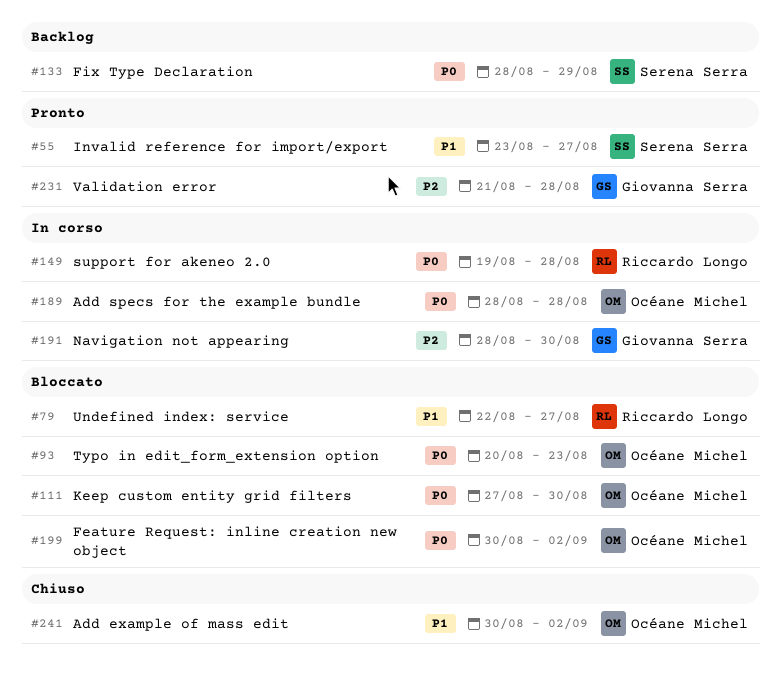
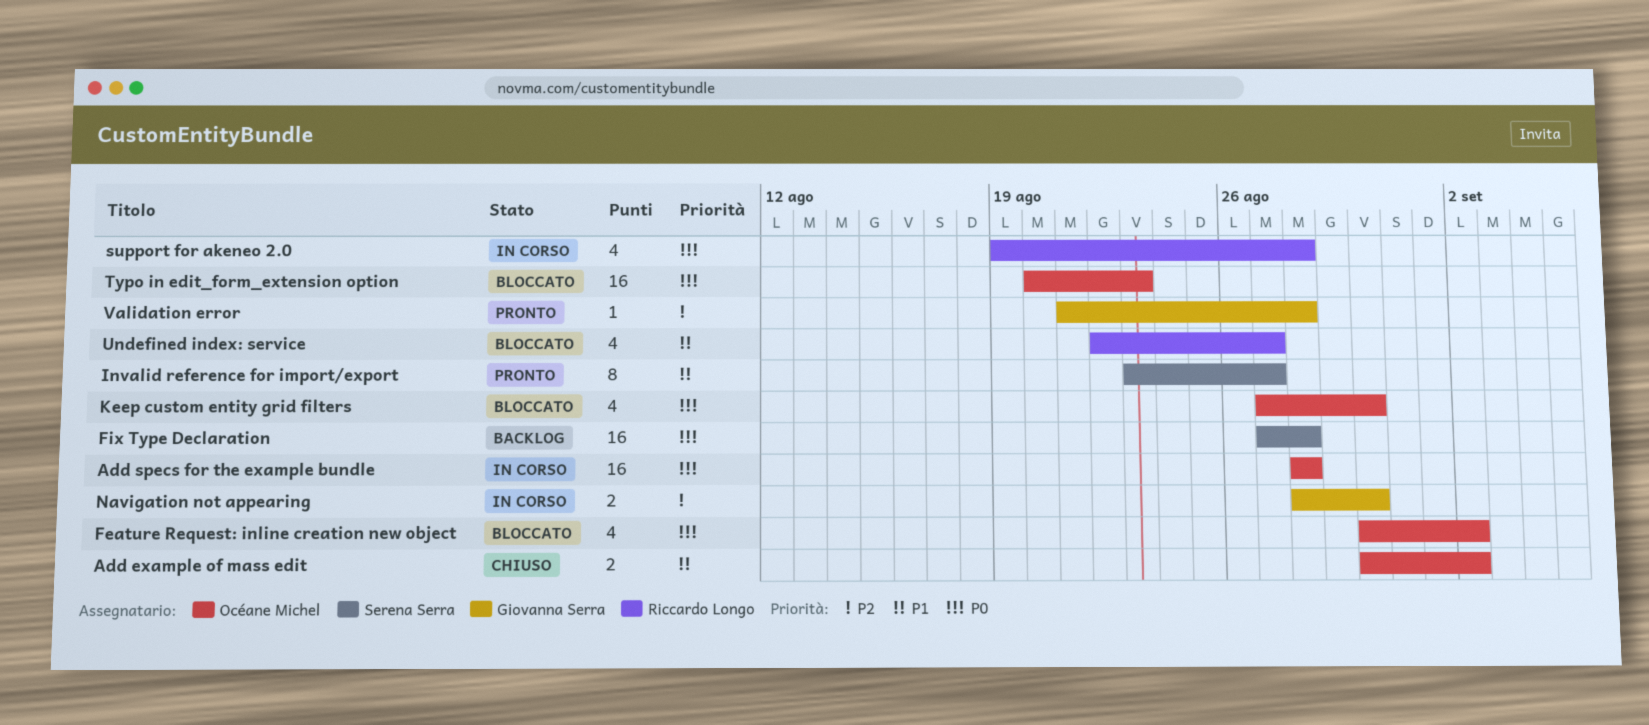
Fix Type Declaration, start: Aug 28 -> Aug 27
Fix Type Declaration, due: Aug 29 -> Aug 28

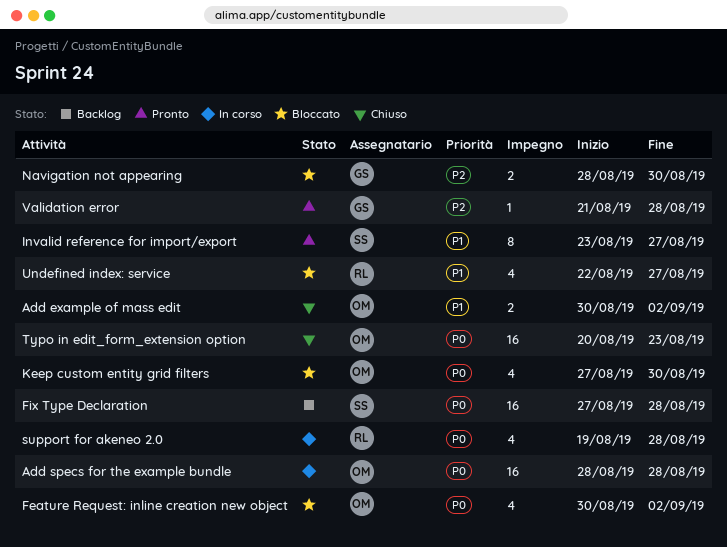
Navigation not appearing, status: In corso -> Bloccato
Typo in edit_form_extension option, status: Bloccato -> Chiuso

